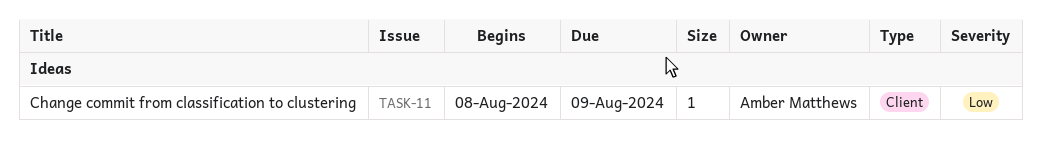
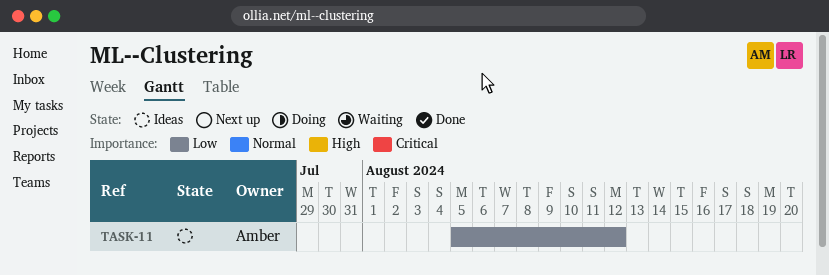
TASK-11, start: Aug 8 -> Aug 5
TASK-11, due: Aug 9 -> Aug 12

